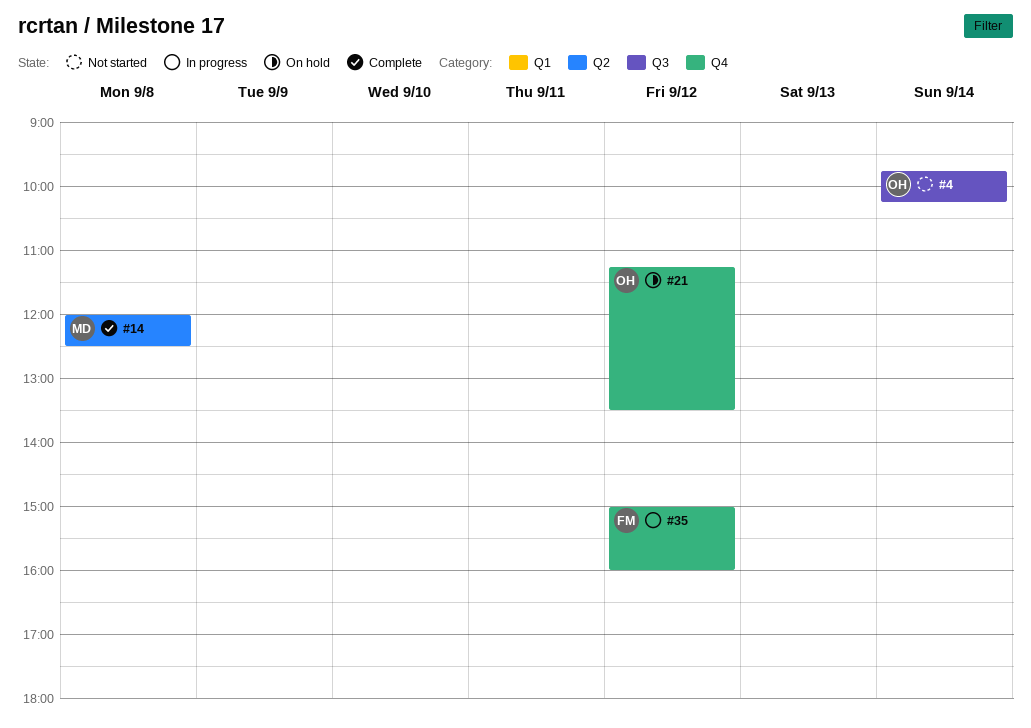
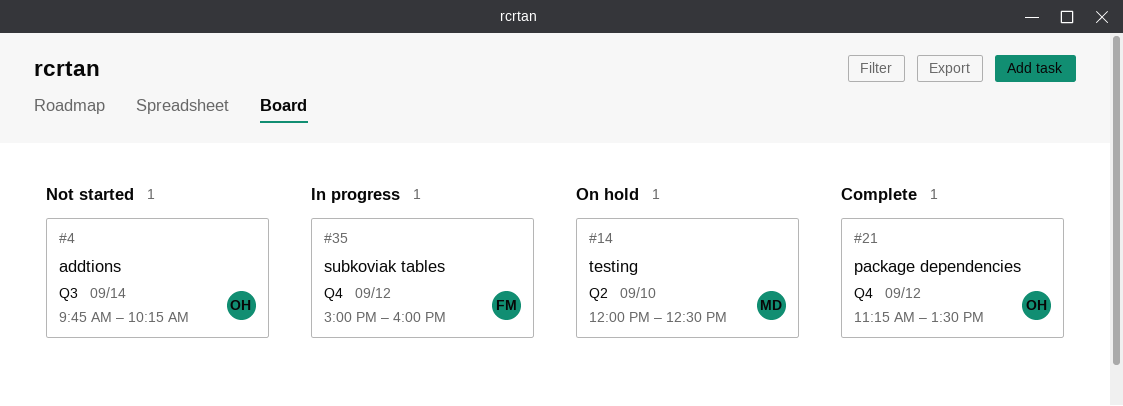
#14, status: Complete -> On hold
#14, day: Sep 8 -> Sep 10
#21, status: On hold -> Complete

